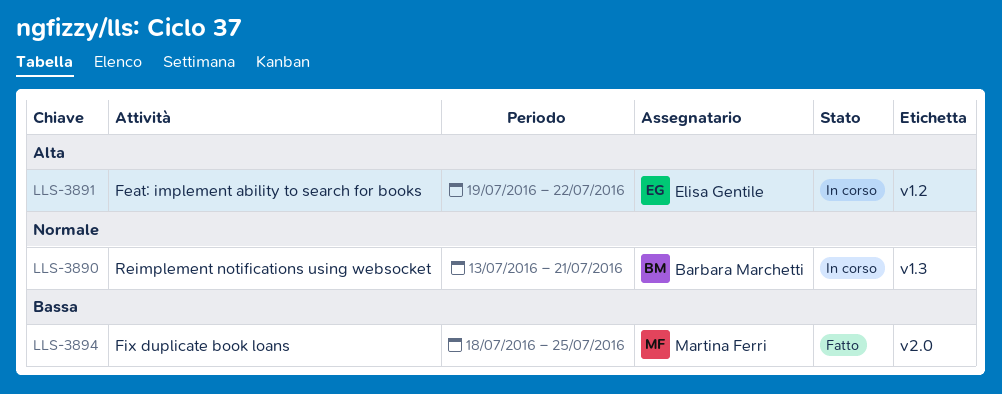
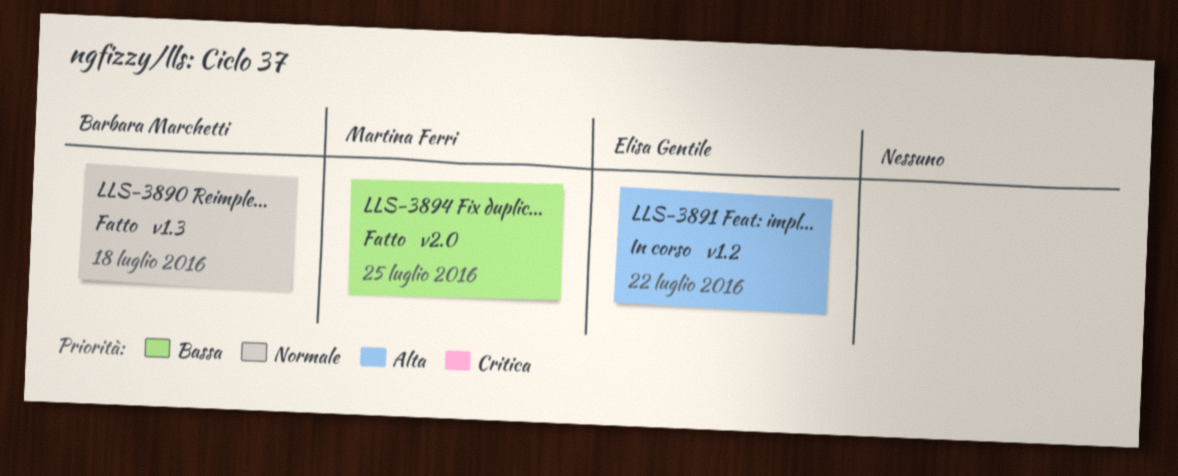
LLS-3890, status: In corso -> Fatto
LLS-3890, due: Jul 21 -> Jul 18

